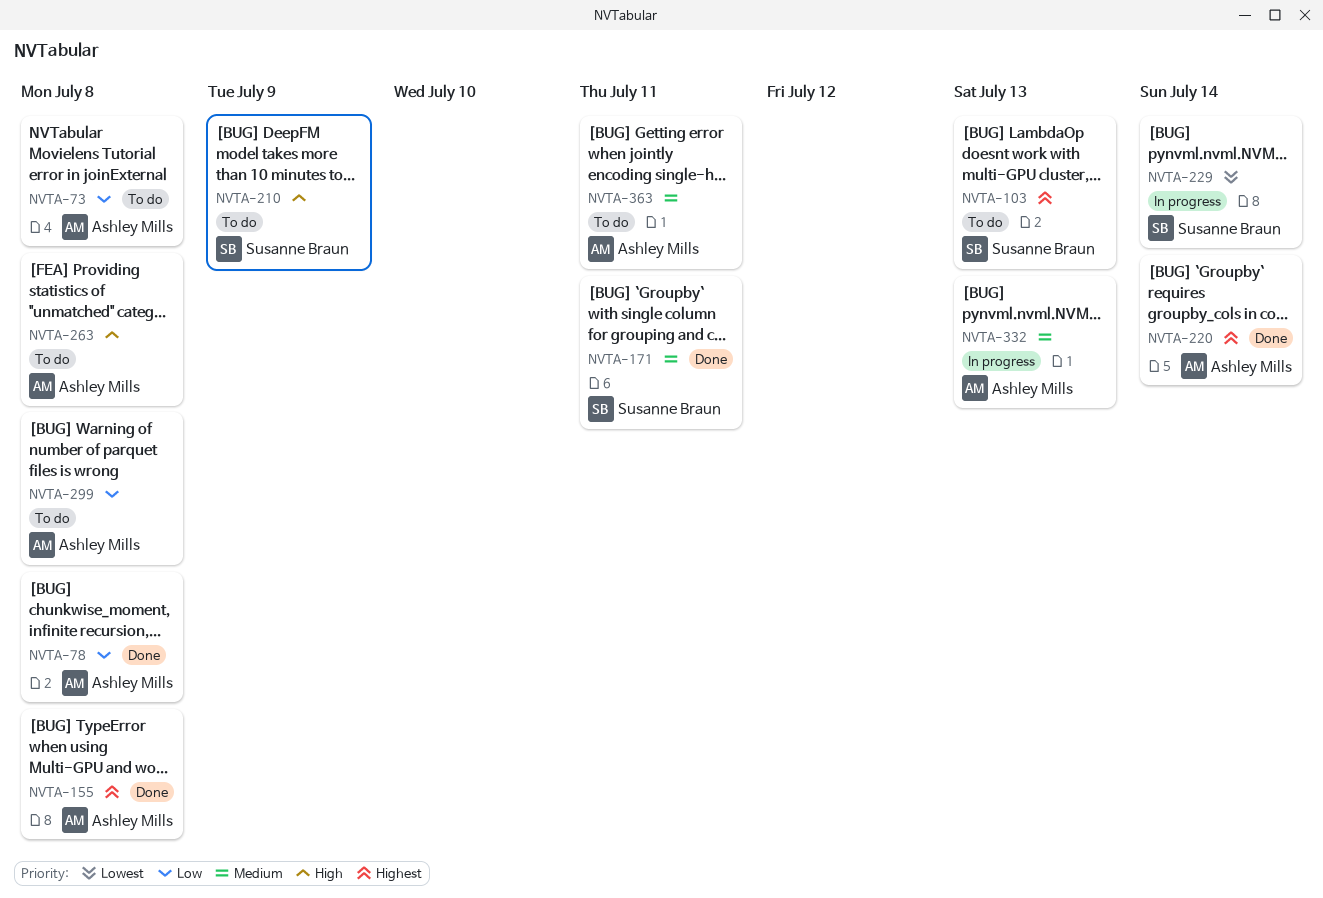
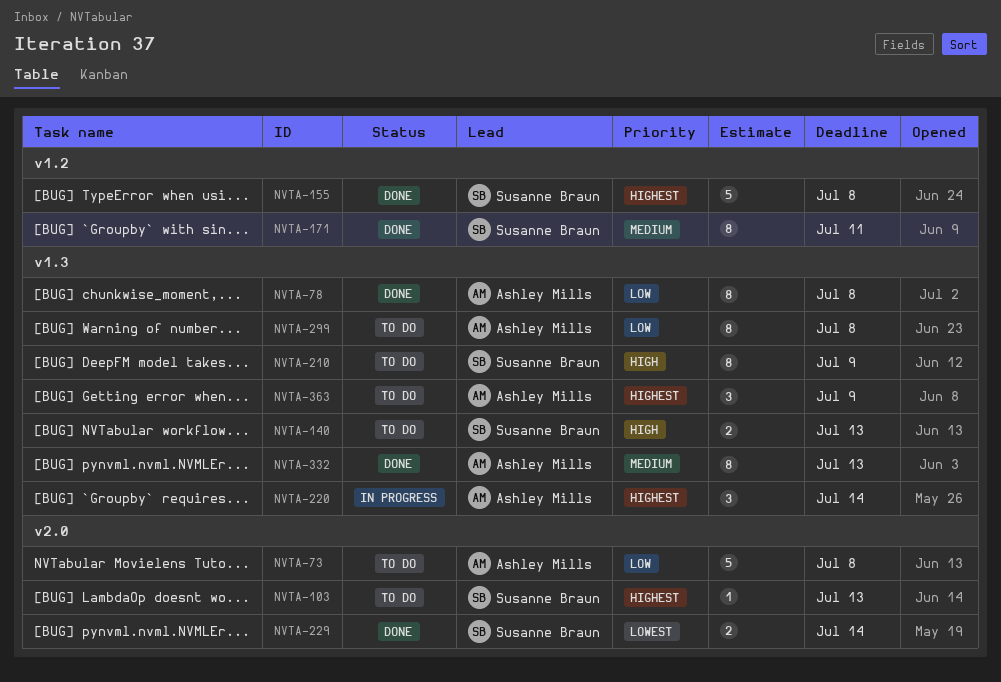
NVTA-140: none -> present
NVTA-155, owner: Ashley Mills -> Susanne Braun
NVTA-220, status: Done -> In progress
NVTA-229, status: In progress -> Done
NVTA-263: present -> none
NVTA-332, status: In progress -> Done
NVTA-363, priority: Medium -> Highest
NVTA-363, due: Jul 11 -> Jul 9

